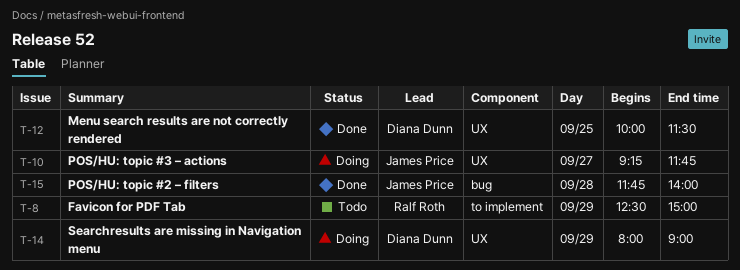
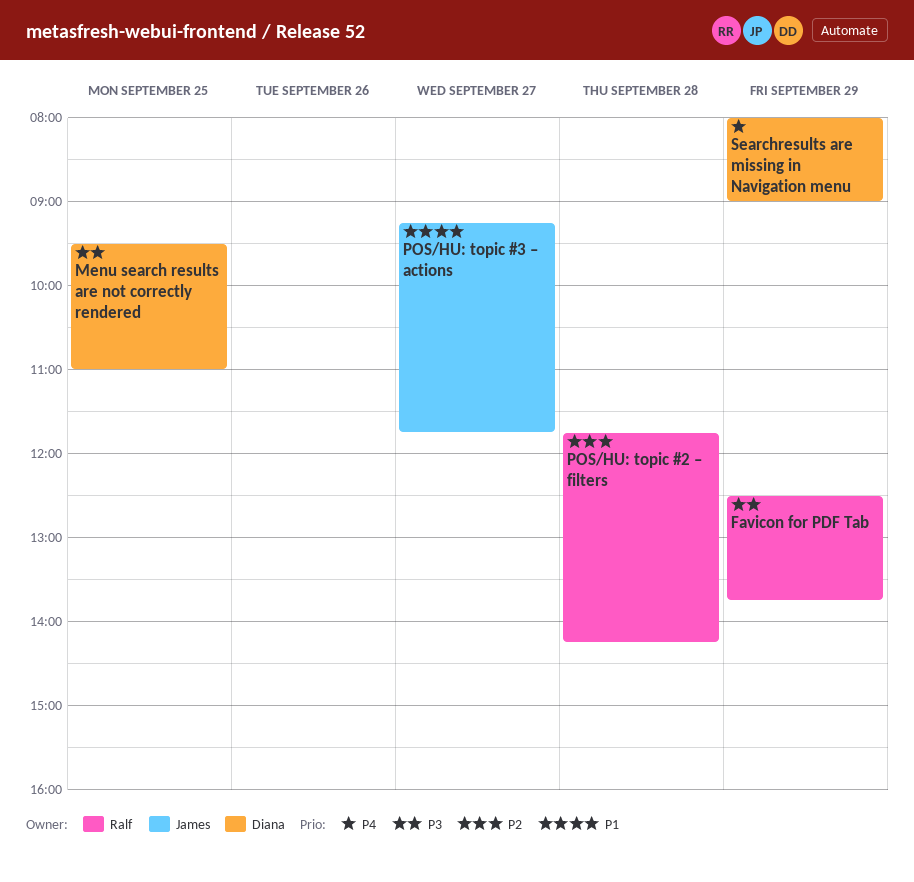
Favicon for PDF Tab, ends: 15:00 -> 13:45
Menu search results are not correctly rendered, begins: 10:00 -> 09:30
Menu search results are not correctly rendered, ends: 11:30 -> 11:00
POS/HU: topic #2 – filters, owner: James Price -> Ralf Roth
POS/HU: topic #2 – filters, ends: 14:00 -> 14:15

